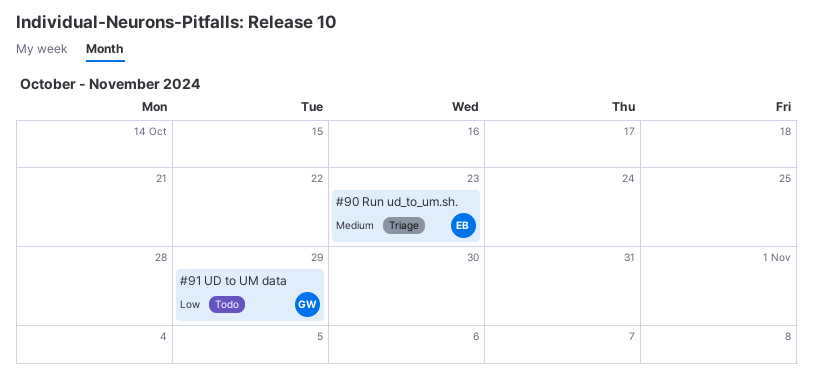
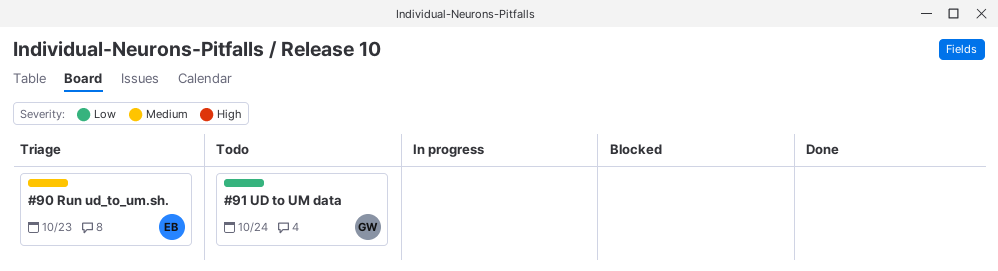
#91, due: Oct 29 -> Oct 24

